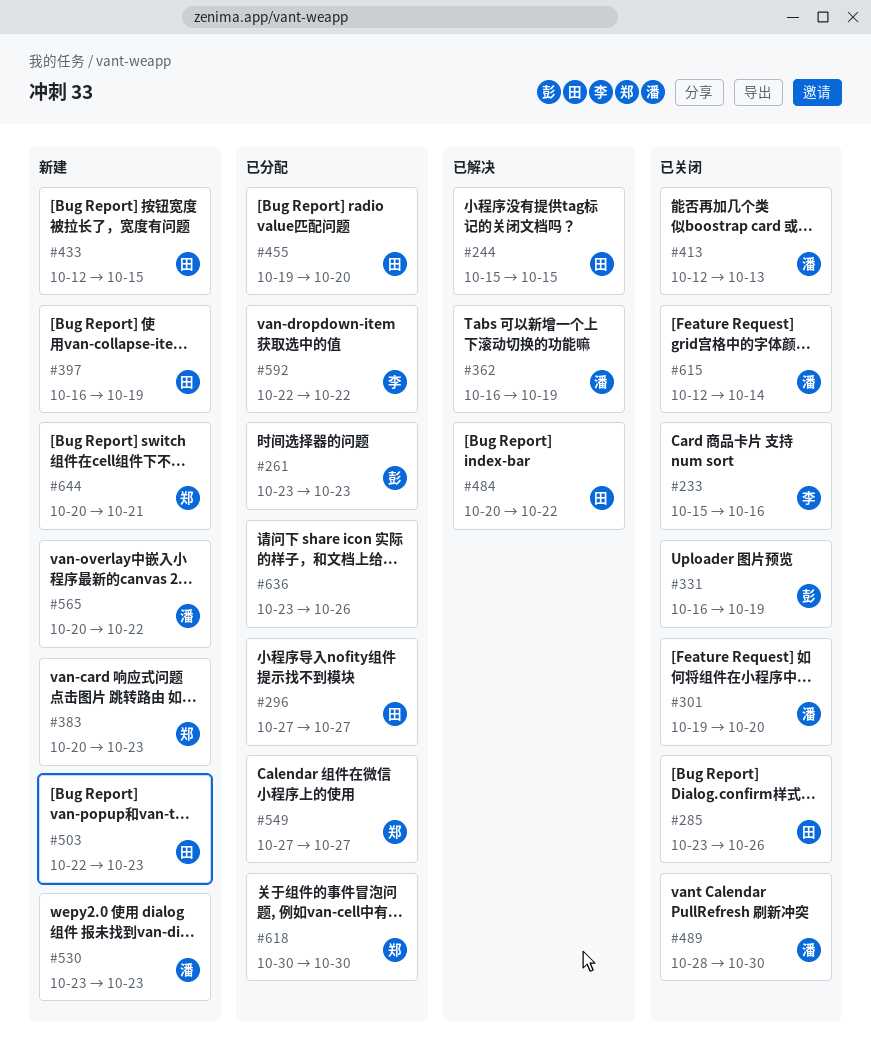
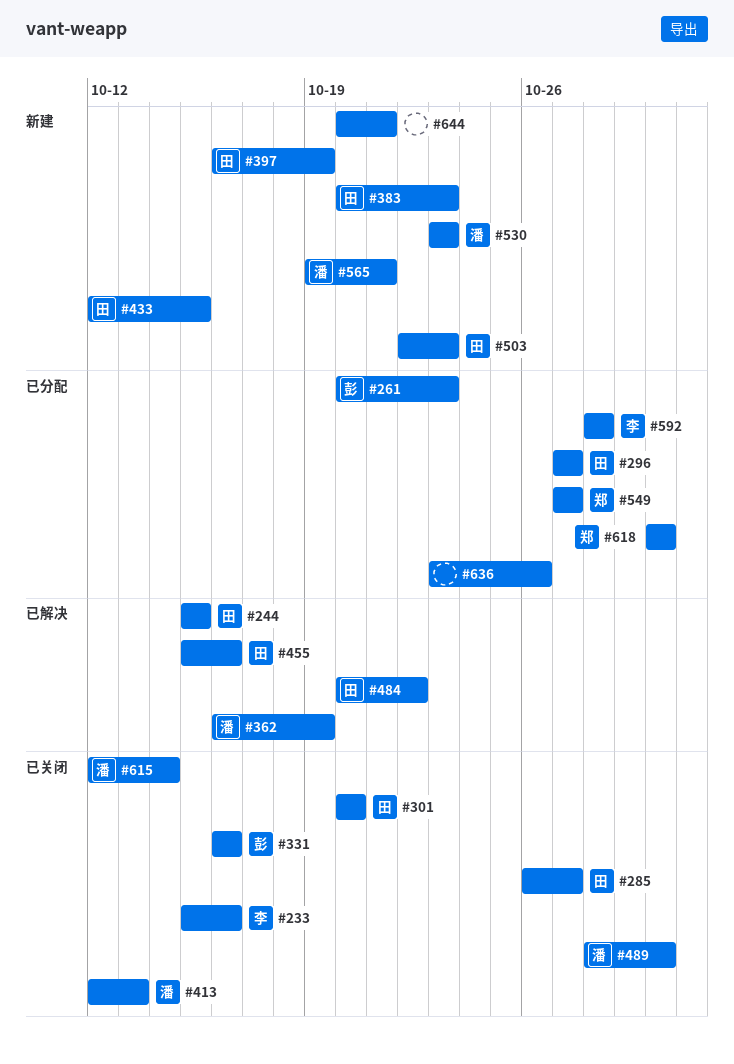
#261, start: Oct 23 -> Oct 20
#285, start: Oct 23 -> Oct 26
#285, due: Oct 26 -> Oct 27
#301, owner: 潘 -> 田
#301, start: Oct 19 -> Oct 20
#331, due: Oct 19 -> Oct 16
#383, owner: 郑 -> 田
#455, status: 已分配 -> 已解决
#455, start: Oct 19 -> Oct 15
#455, due: Oct 20 -> Oct 16
#565, start: Oct 20 -> Oct 19
#565, due: Oct 22 -> Oct 21
#592, start: Oct 22 -> Oct 28
#592, due: Oct 22 -> Oct 28
#644, owner: 郑 -> none

